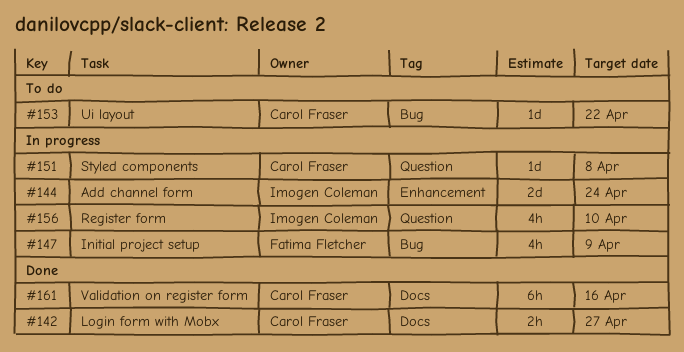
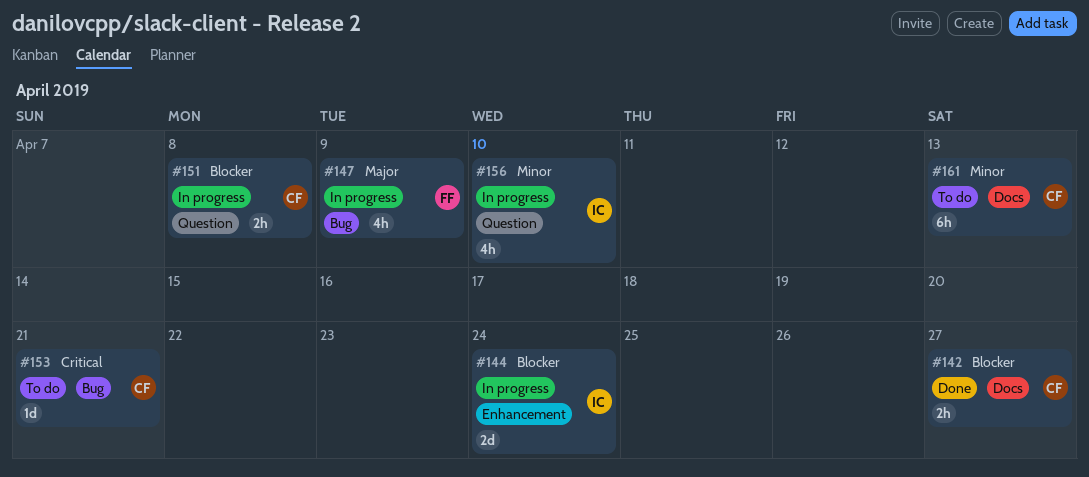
#151, estimate: 1d -> 2h
#153, due: Apr 22 -> Apr 21
#161, status: Done -> To do
#161, due: Apr 16 -> Apr 13

